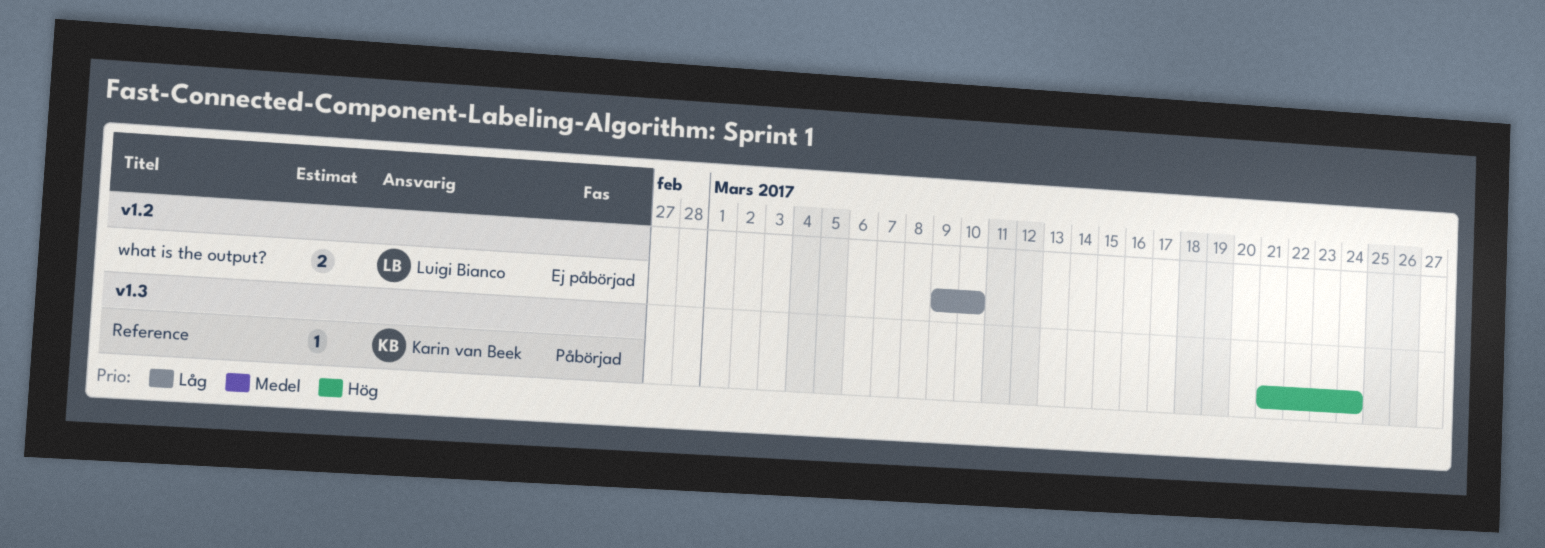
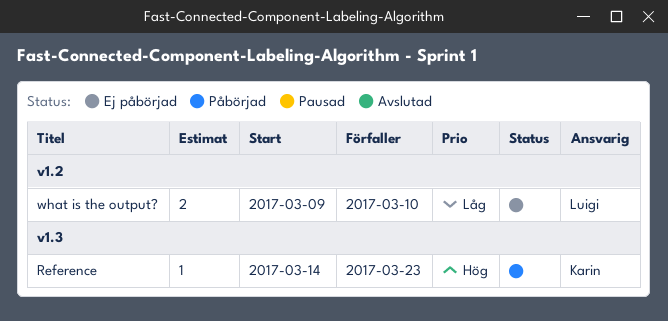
Reference, start: Mar 21 -> Mar 14
Reference, due: Mar 24 -> Mar 23

